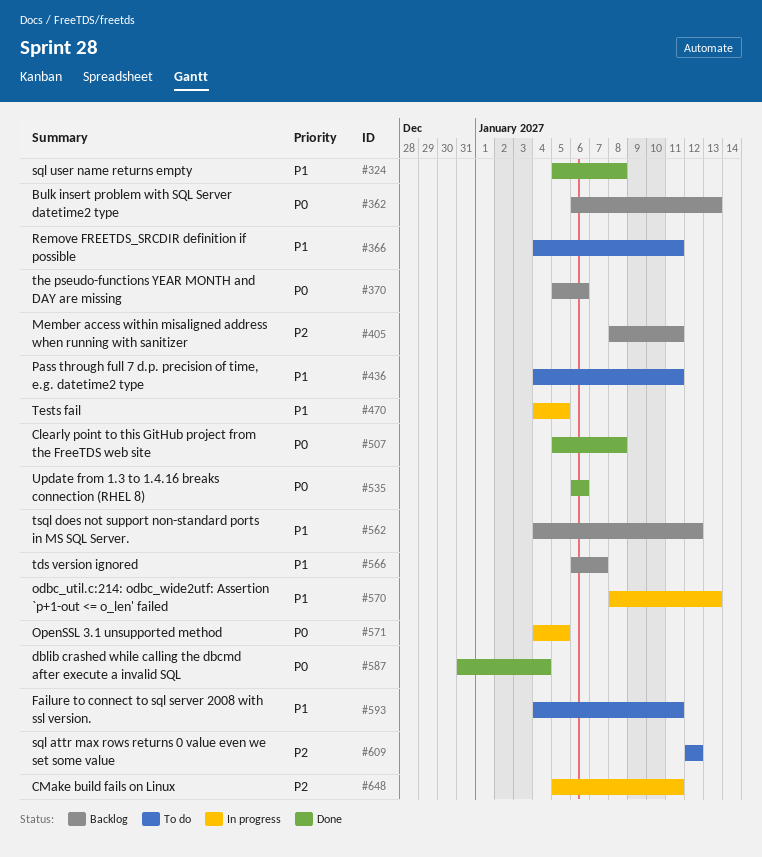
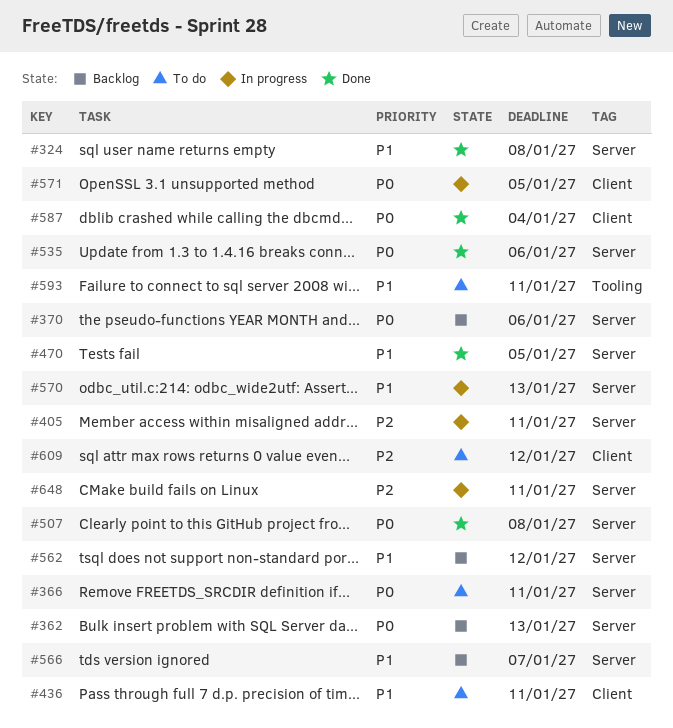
#366, priority: P1 -> P0
#405, status: Backlog -> In progress
#470, status: In progress -> Done

